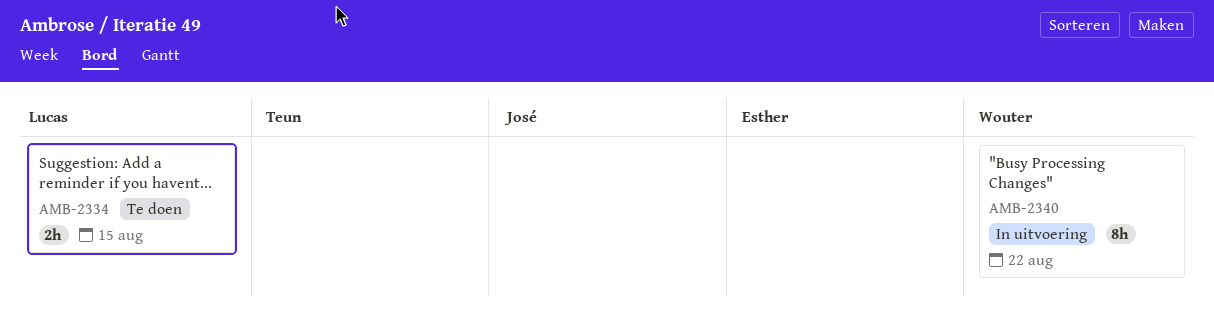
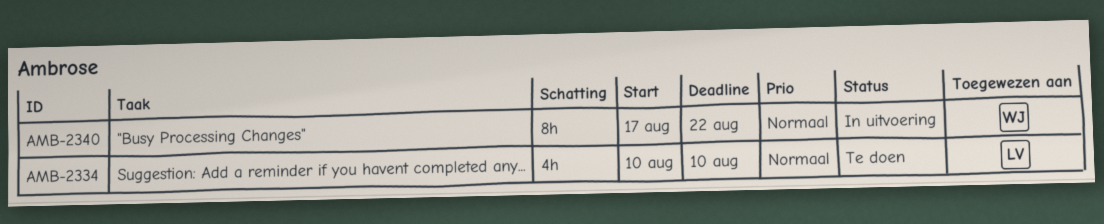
AMB-2334, estimate: 2h -> 4h
AMB-2334, due: Aug 15 -> Aug 10

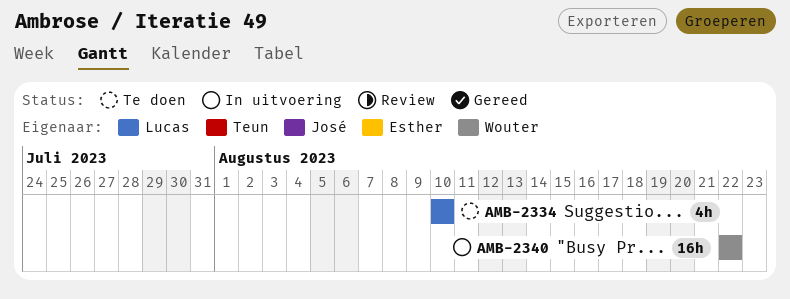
AMB-2340, estimate: 8h -> 16h
AMB-2340, start: Aug 17 -> Aug 22

